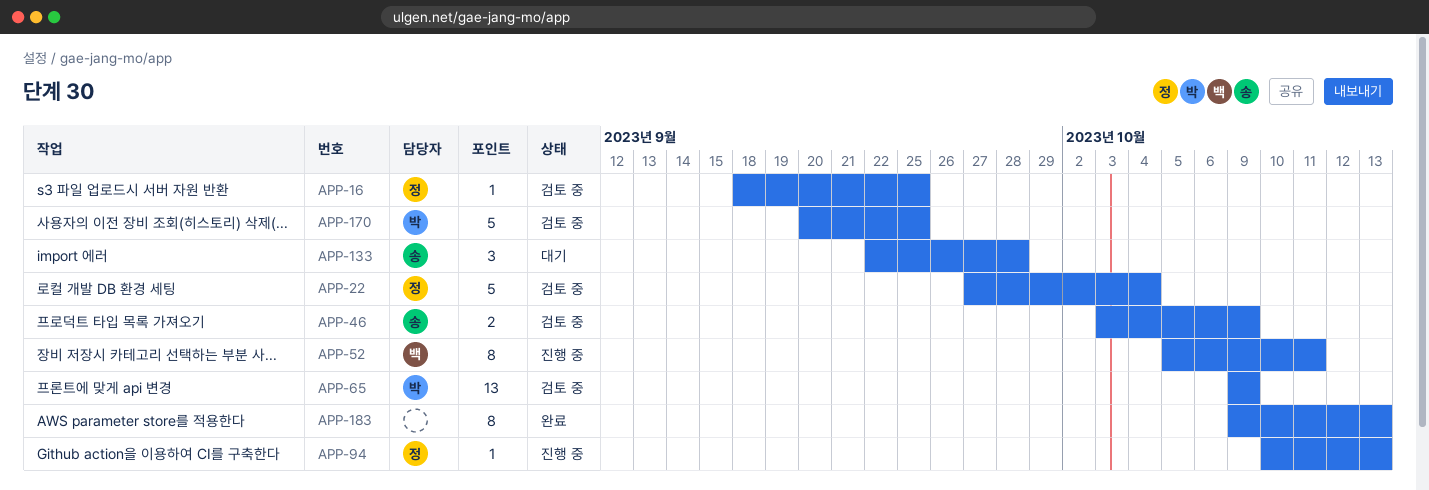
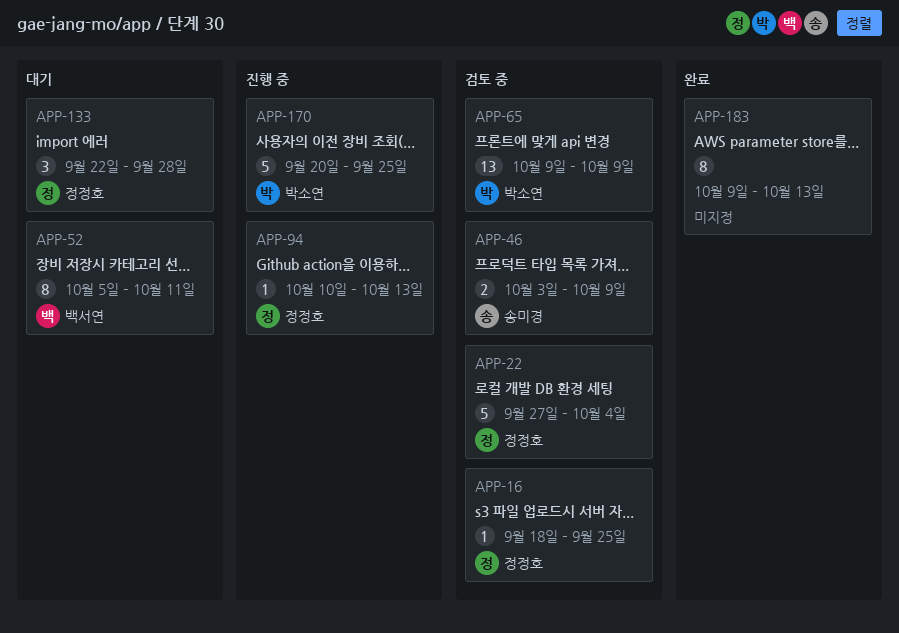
APP-52, status: 진행 중 -> 대기
APP-133, owner: 송미경 -> 정정호
APP-170, status: 검토 중 -> 진행 중

